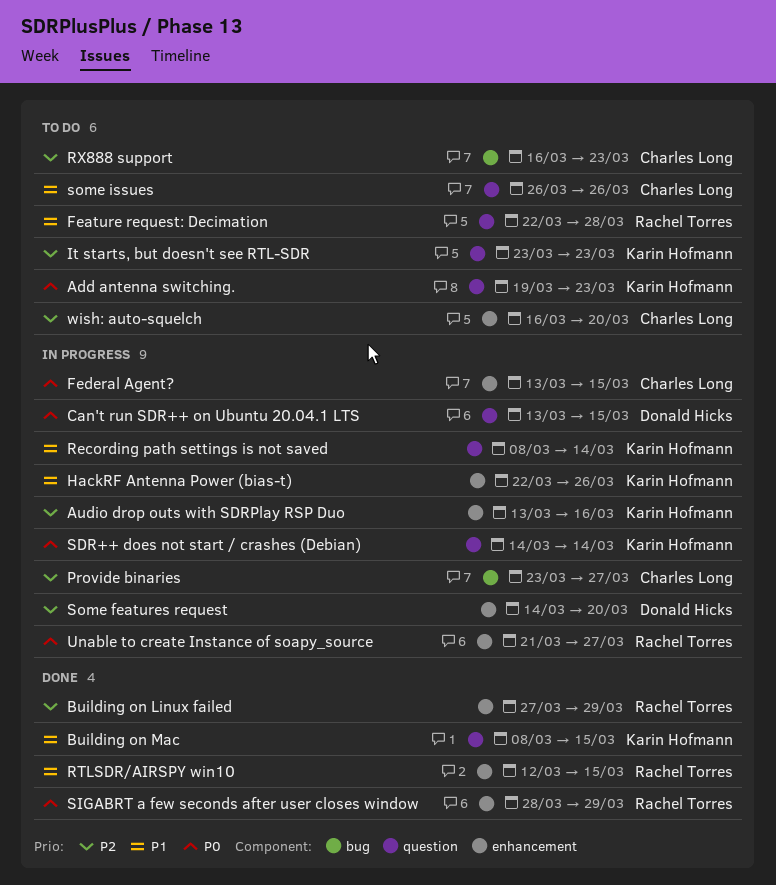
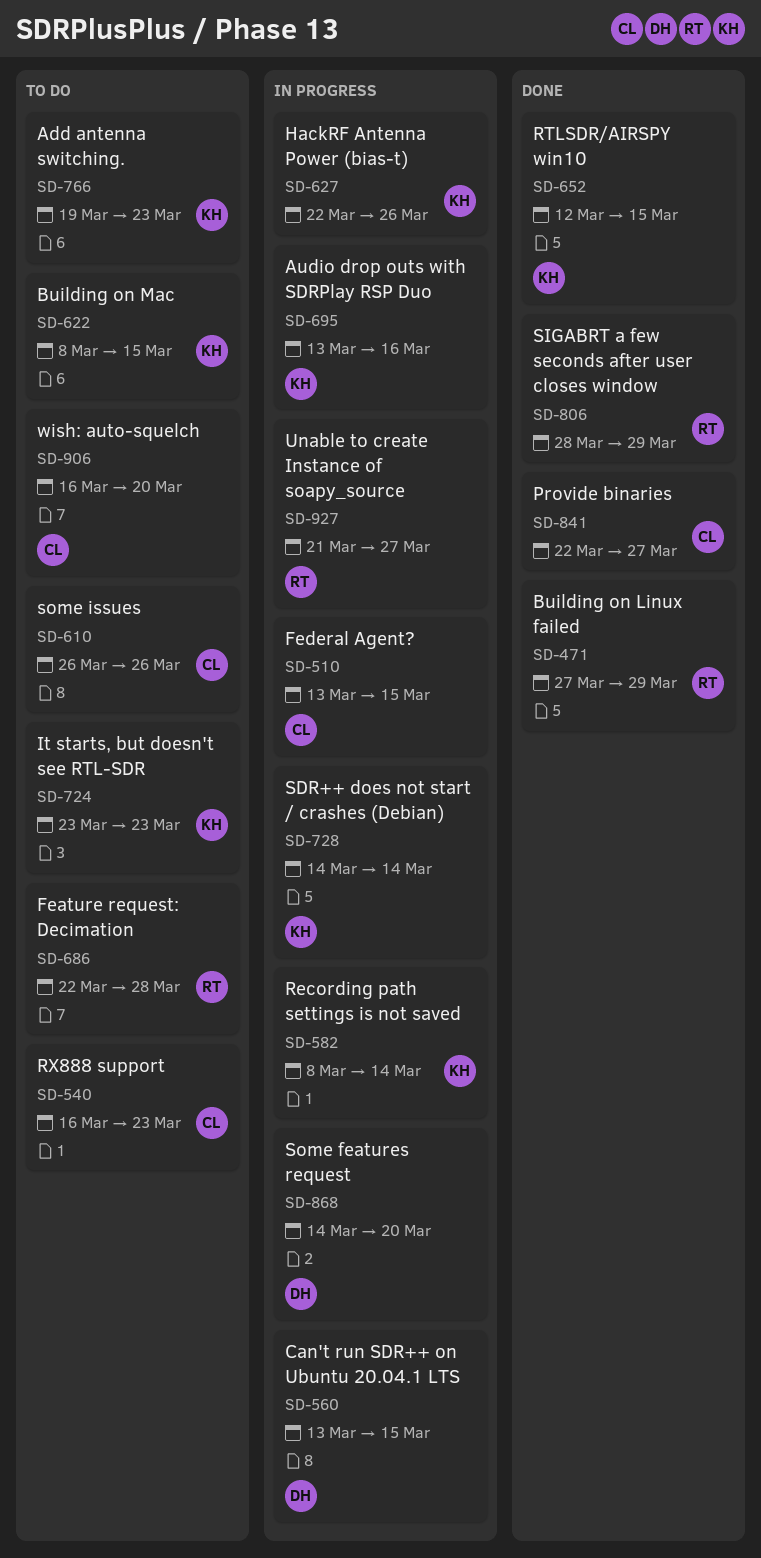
Building on Mac, status: Done -> To do
Provide binaries, status: In progress -> Done
Provide binaries, start: Mar 23 -> Mar 22
RTLSDR/AIRSPY win10, owner: Rachel Torres -> Karin Hofmann

